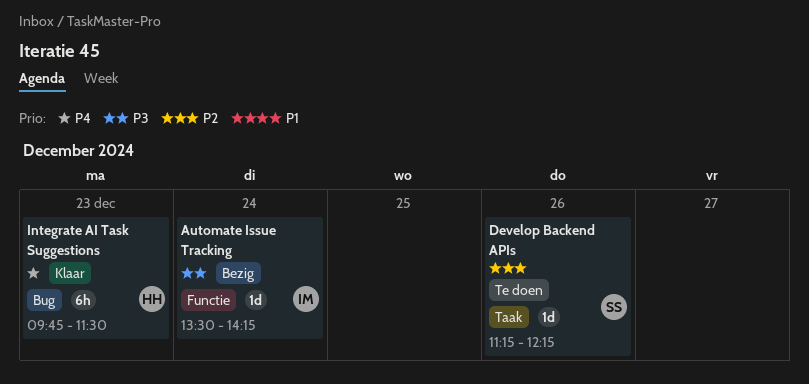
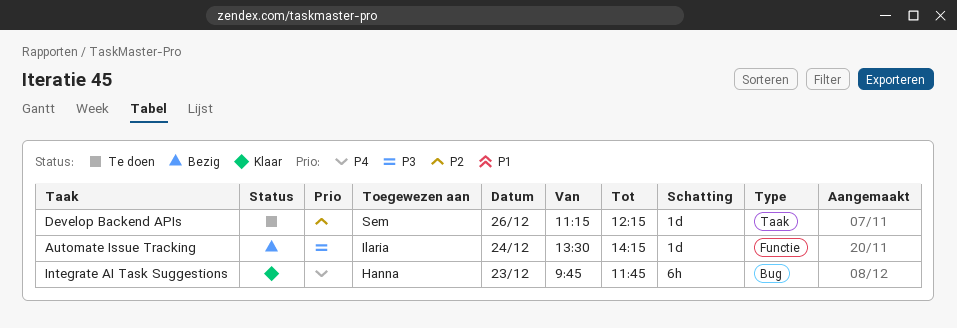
Integrate AI Task Suggestions, ends: 11:30 -> 11:45

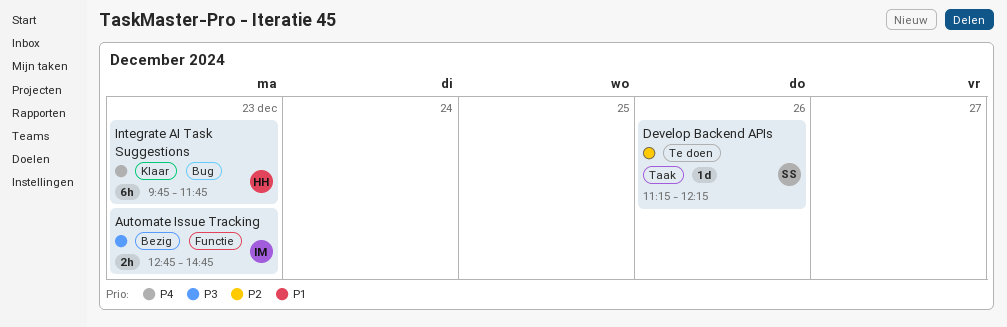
Automate Issue Tracking, estimate: 1d -> 2h
Automate Issue Tracking, day: Dec 24 -> Dec 23
Automate Issue Tracking, begins: 13:30 -> 12:45
Automate Issue Tracking, ends: 14:15 -> 14:45

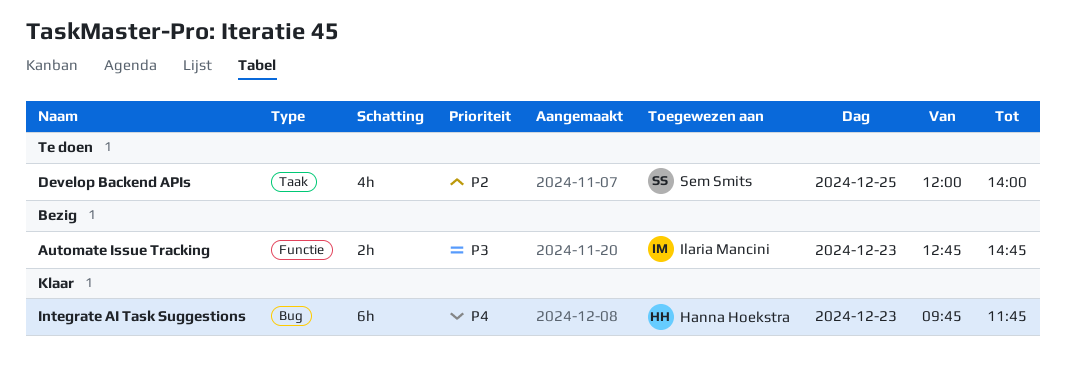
Develop Backend APIs, estimate: 1d -> 4h
Develop Backend APIs, day: Dec 26 -> Dec 25
Develop Backend APIs, begins: 11:15 -> 12:00
Develop Backend APIs, ends: 12:15 -> 14:00

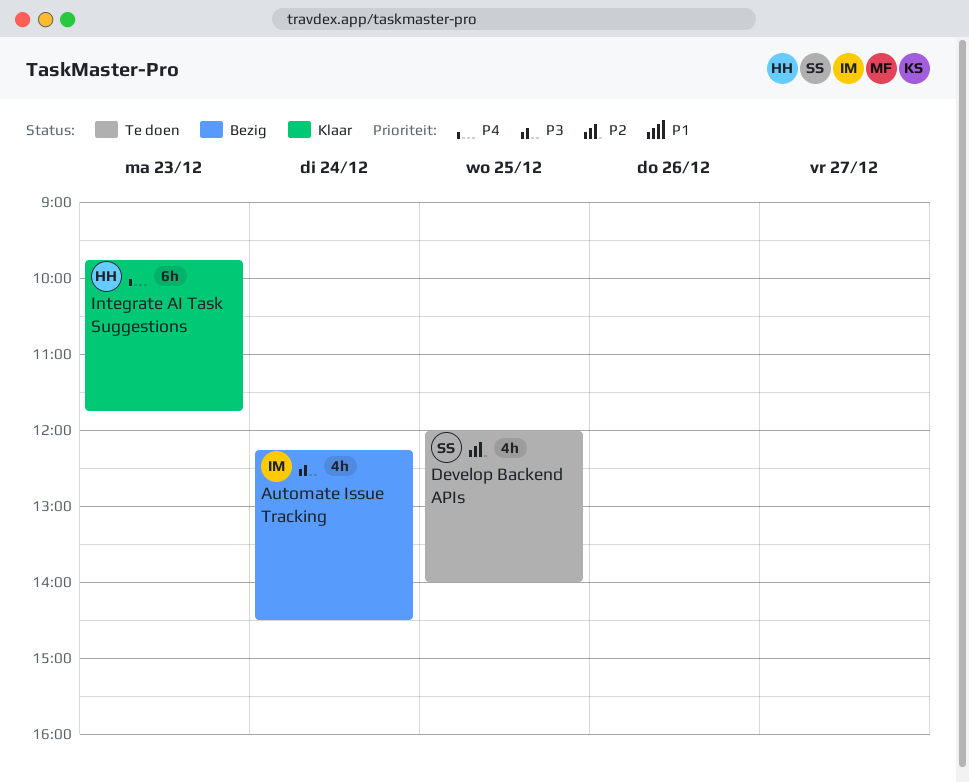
Automate Issue Tracking, estimate: 2h -> 4h
Automate Issue Tracking, day: Dec 23 -> Dec 24
Automate Issue Tracking, begins: 12:45 -> 12:15
Automate Issue Tracking, ends: 14:45 -> 14:30

